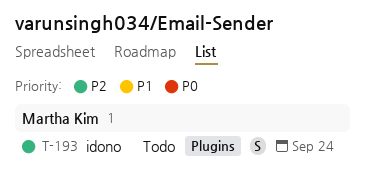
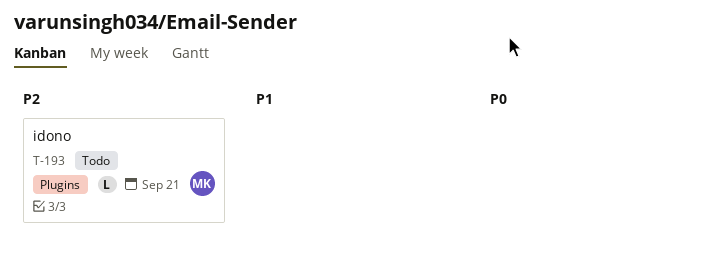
T-193, estimate: S -> L
T-193, due: Sep 24 -> Sep 21

